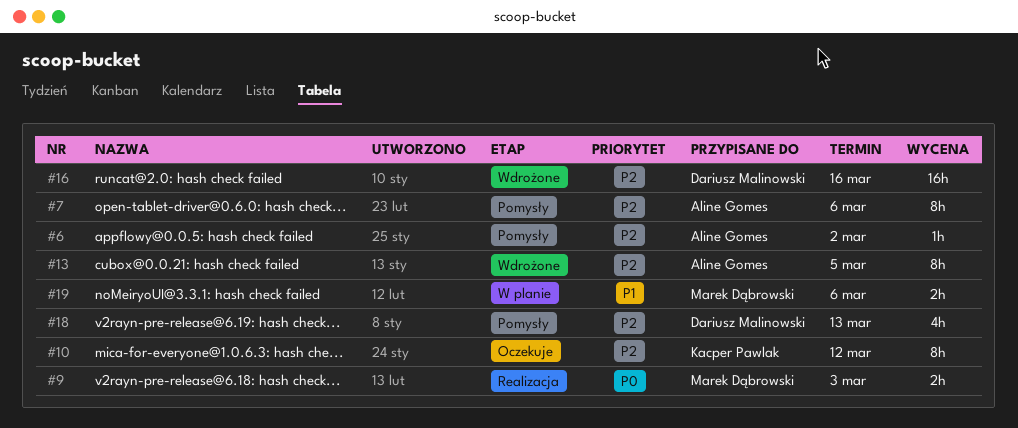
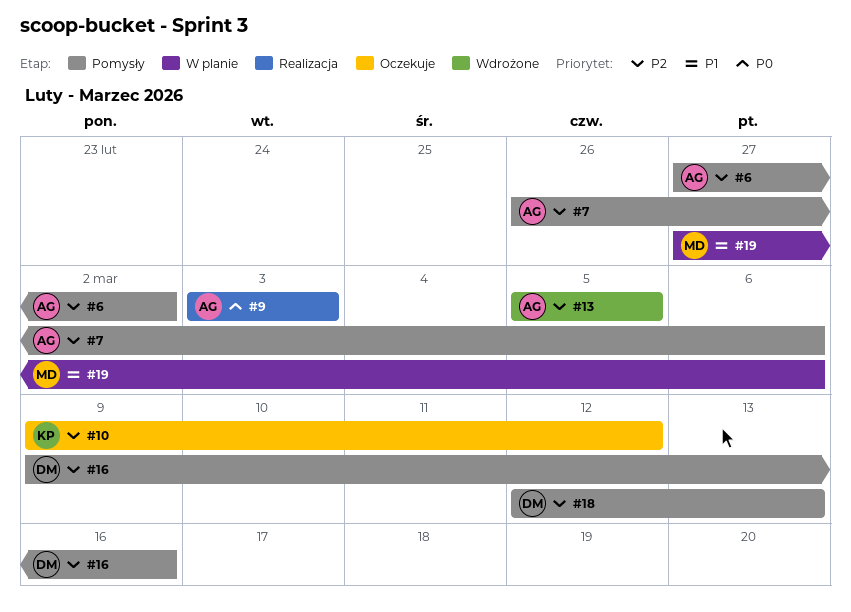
#9, owner: Marek Dąbrowski -> Aline Gomes
#16, status: Wdrożone -> Pomysły

